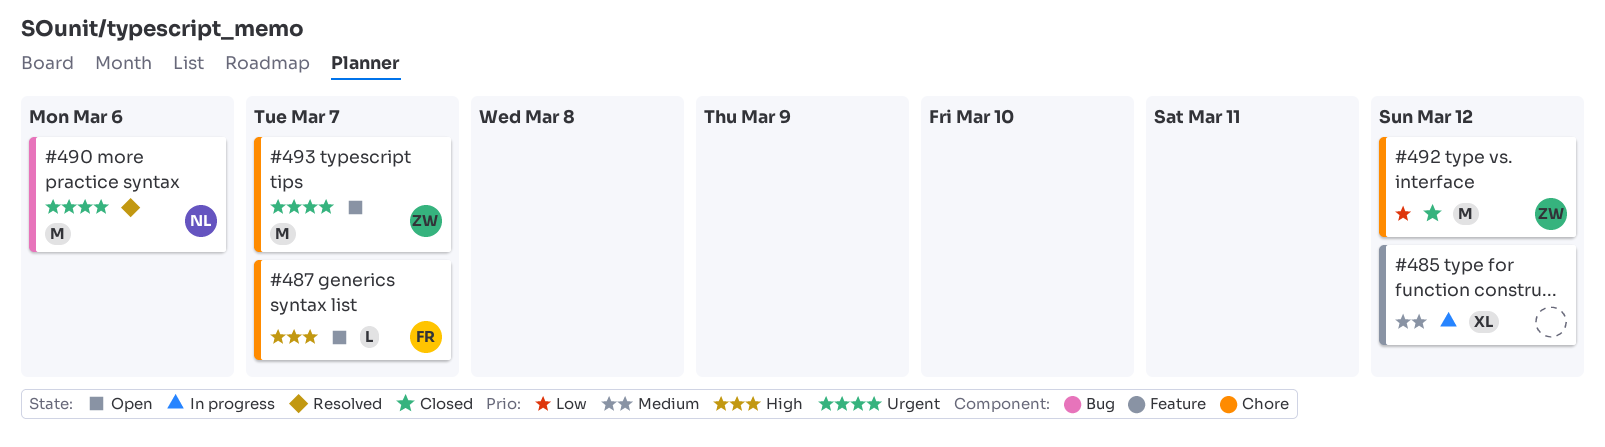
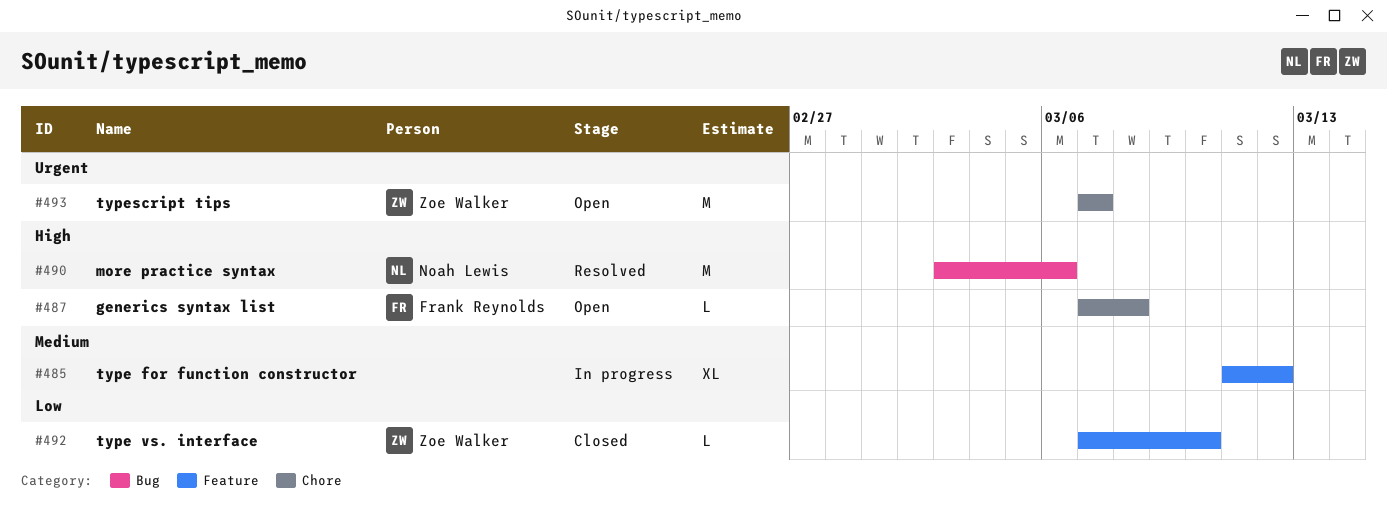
#487, due: Mar 7 -> Mar 8
#490, priority: Urgent -> High
#492, label: Chore -> Feature
#492, estimate: M -> L
#492, due: Mar 12 -> Mar 10

